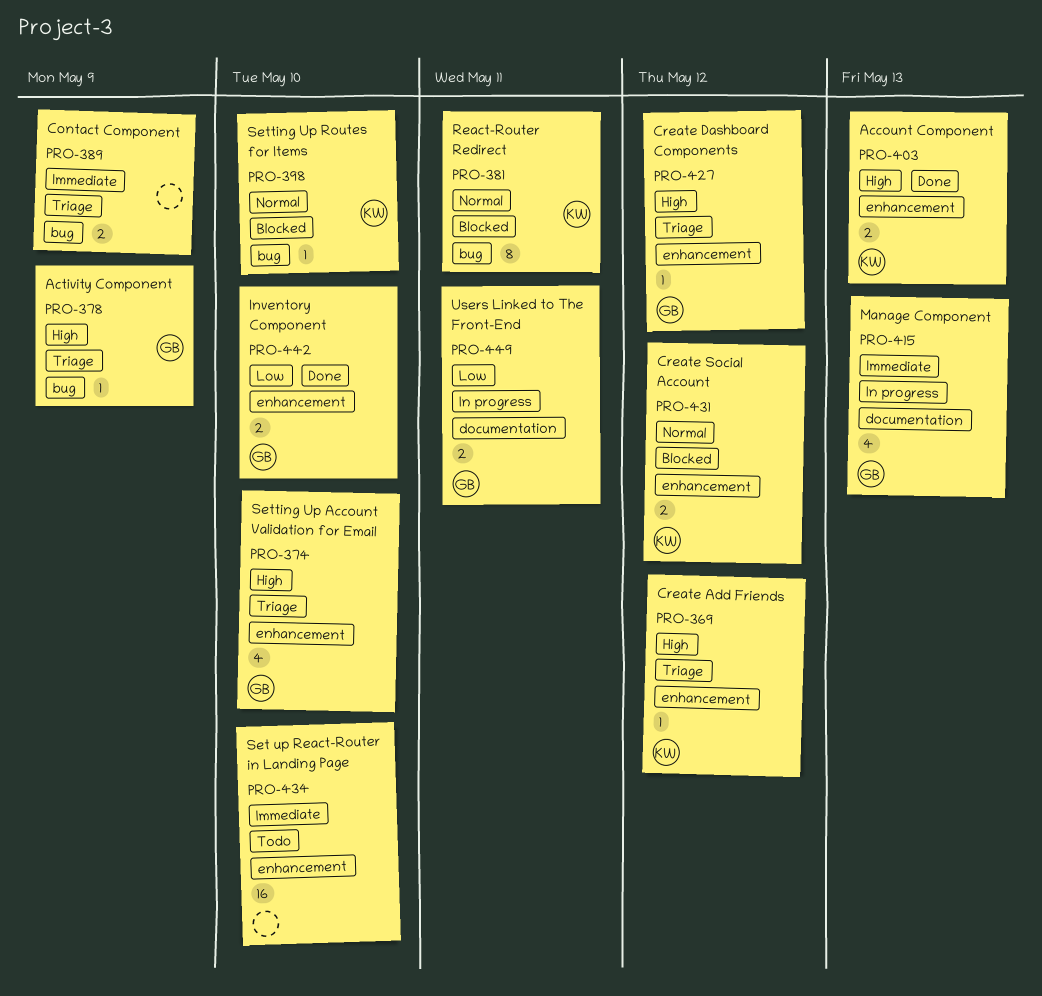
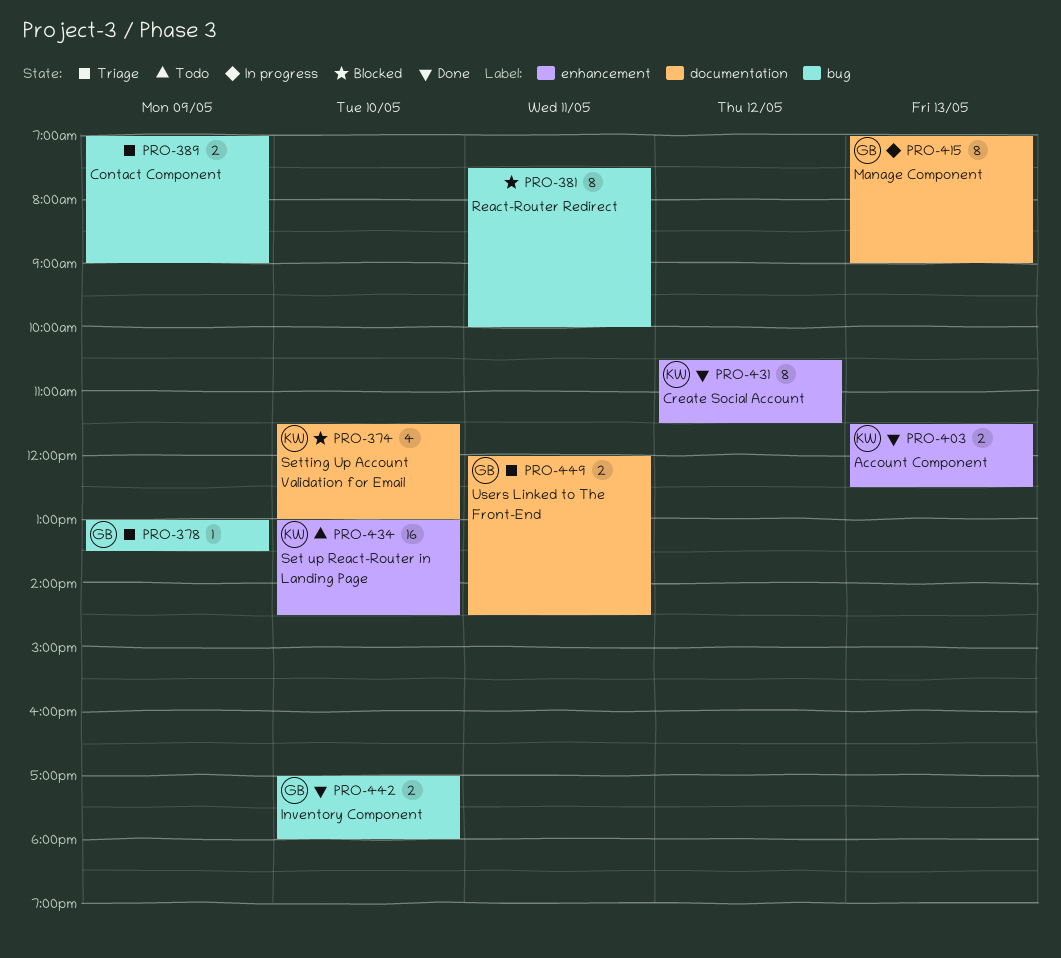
PRO-369: present -> none
PRO-374, status: Triage -> Blocked
PRO-374, owner: GB -> KW
PRO-374, label: enhancement -> documentation
PRO-381, owner: KW -> none
PRO-398: present -> none
PRO-415, estimate: 4 -> 8
PRO-427: present -> none
PRO-431, status: Blocked -> Done
PRO-431, estimate: 2 -> 8
PRO-434, owner: none -> KW
PRO-442, label: enhancement -> bug
PRO-449, status: In progress -> Triage

